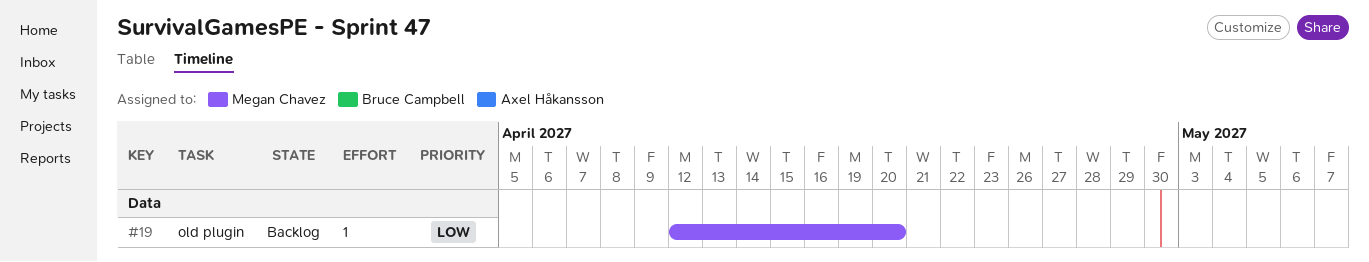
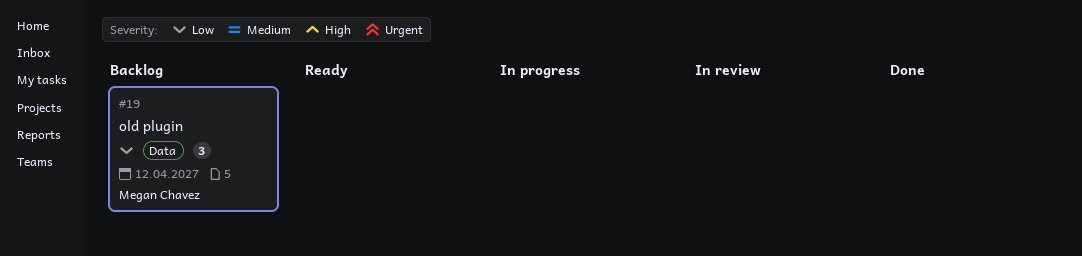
#19, estimate: 1 -> 3
#19, due: Apr 20 -> Apr 12

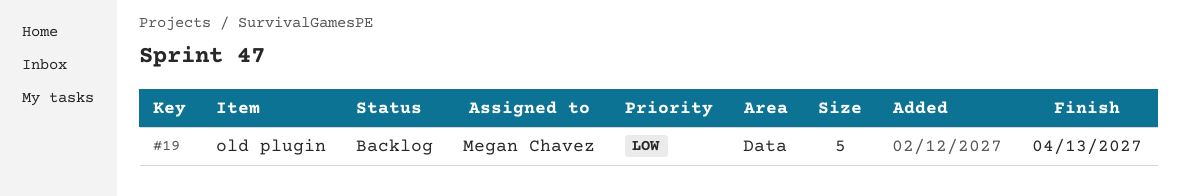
#19, estimate: 3 -> 5
#19, due: Apr 12 -> Apr 13

